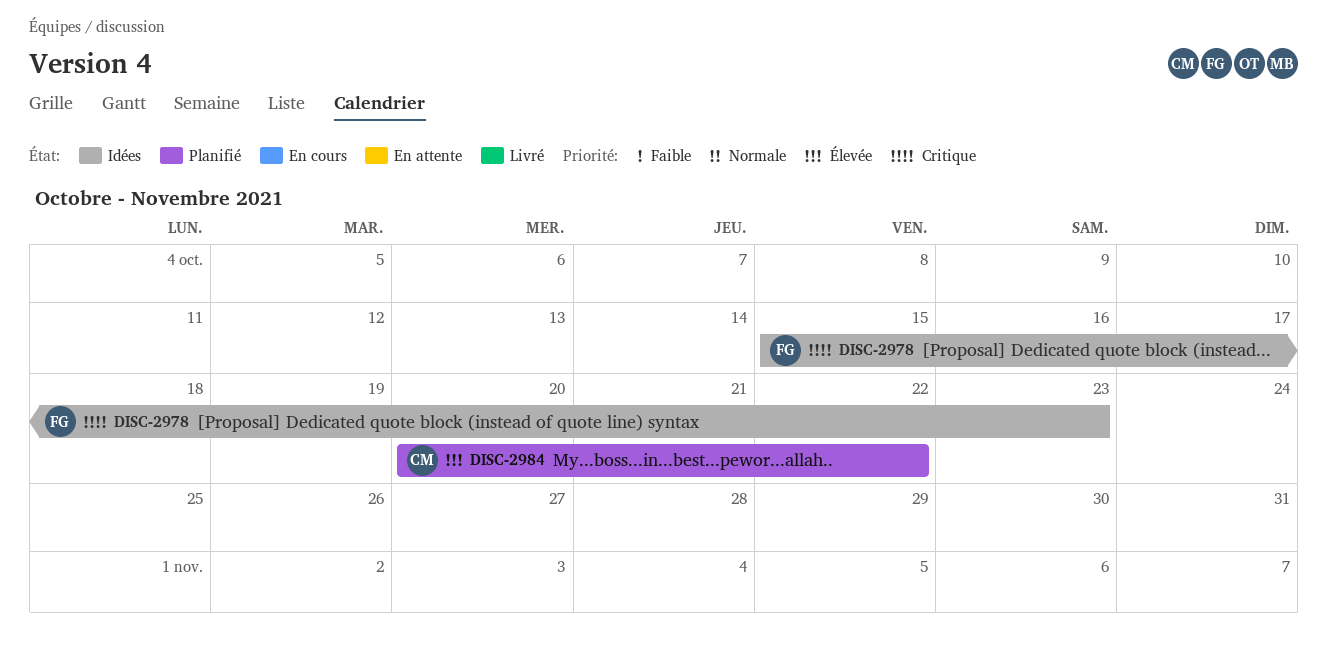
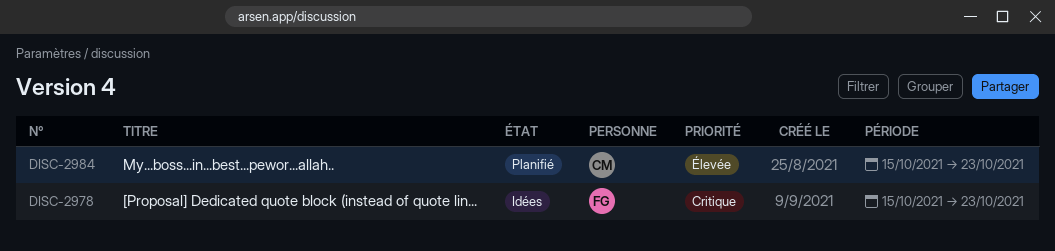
DISC-2984, start: Oct 20 -> Oct 15
DISC-2984, due: Oct 22 -> Oct 23

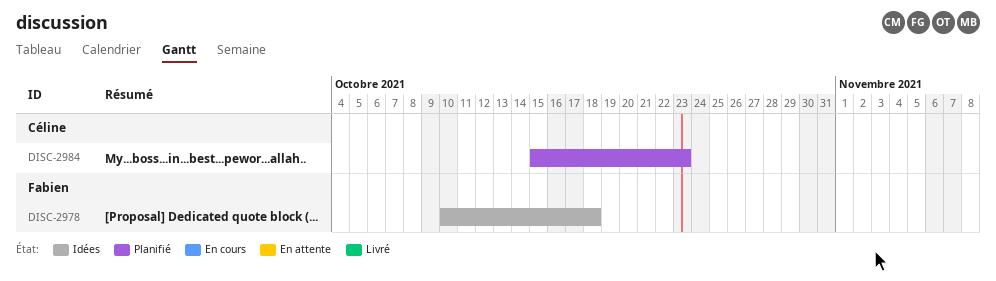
DISC-2978, start: Oct 15 -> Oct 10
DISC-2978, due: Oct 23 -> Oct 18

